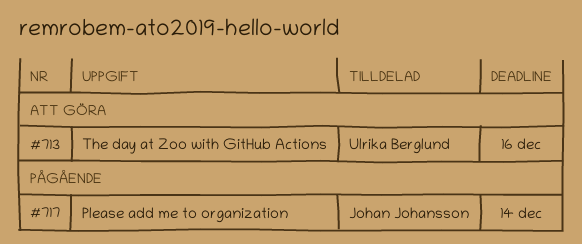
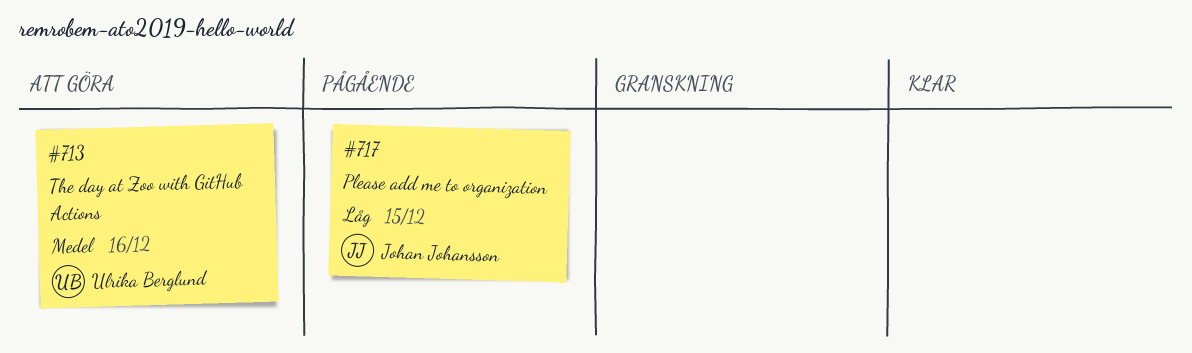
#717, due: Dec 14 -> Dec 15

